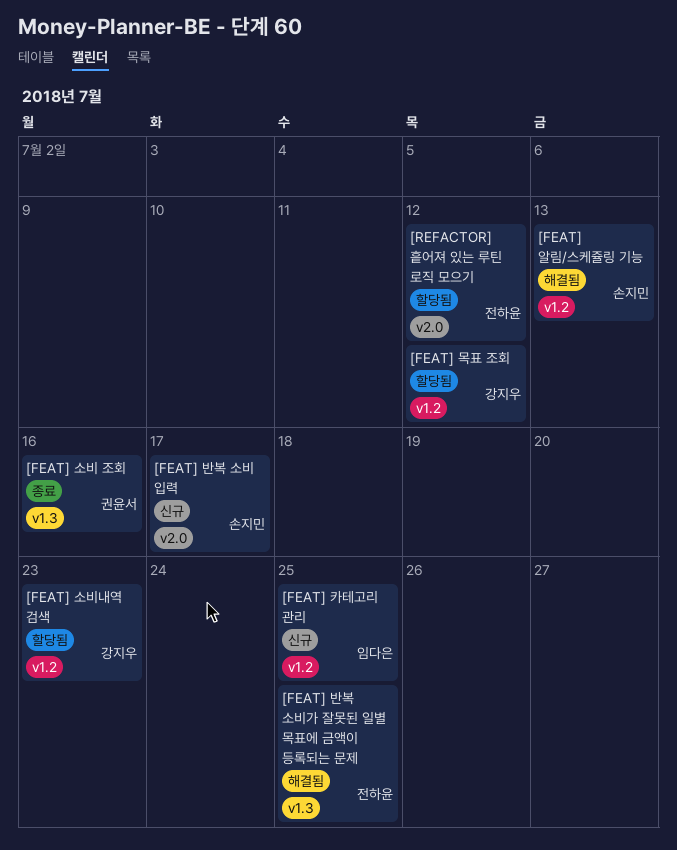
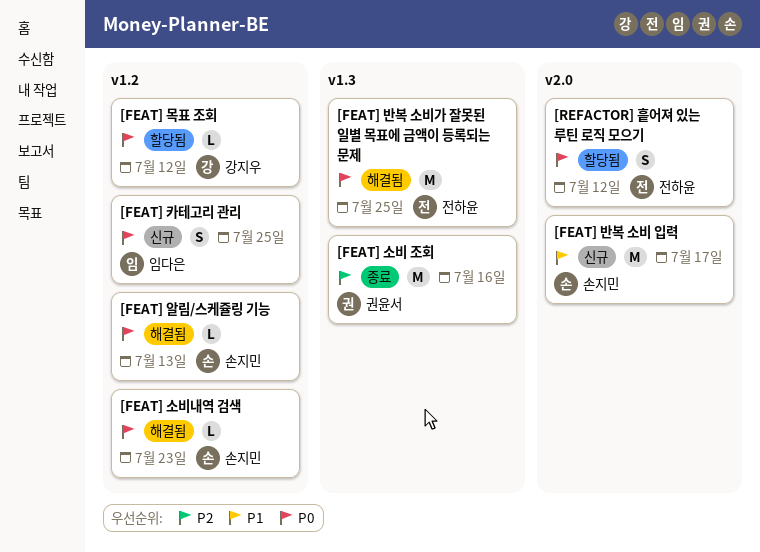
[FEAT] 소비내역 검색, status: 할당됨 -> 해결됨
[FEAT] 소비내역 검색, owner: 강지우 -> 손지민

